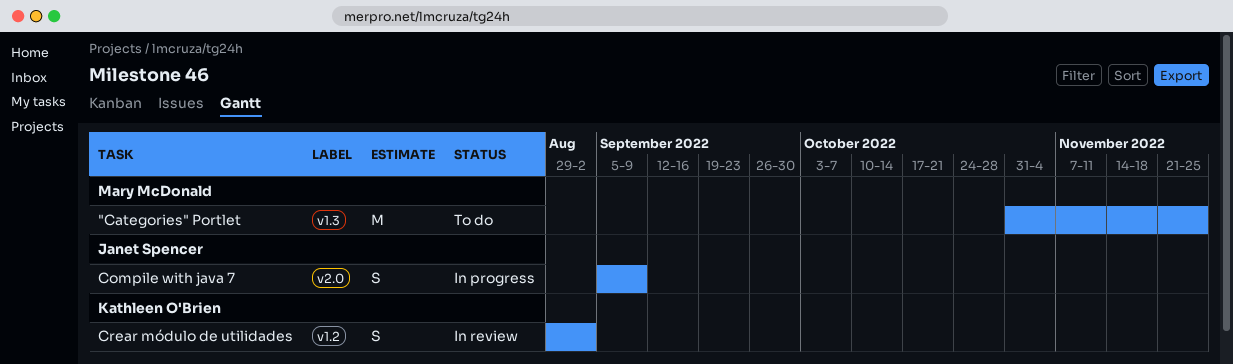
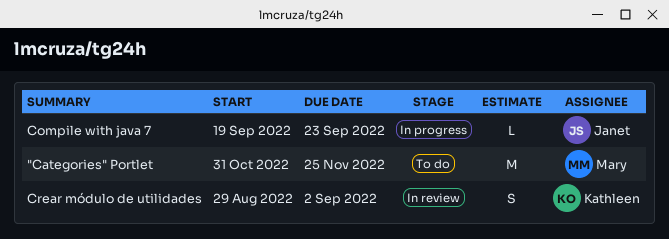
Compile with java 7, estimate: S -> L
Compile with java 7, start: Sep 5 -> Sep 19
Compile with java 7, due: Sep 9 -> Sep 23

